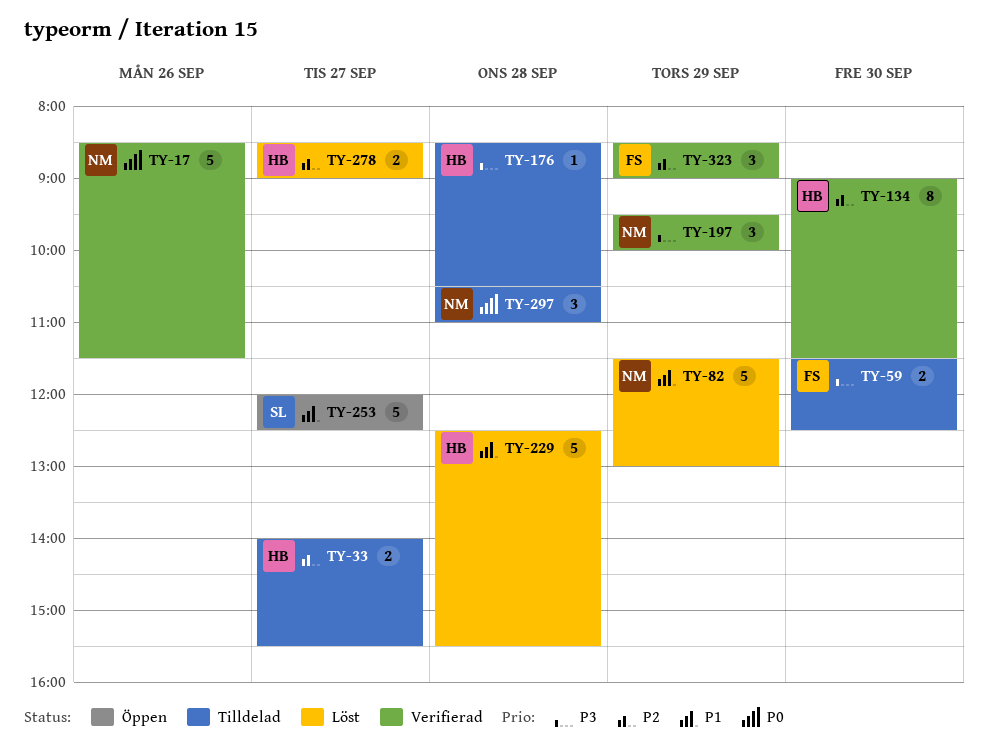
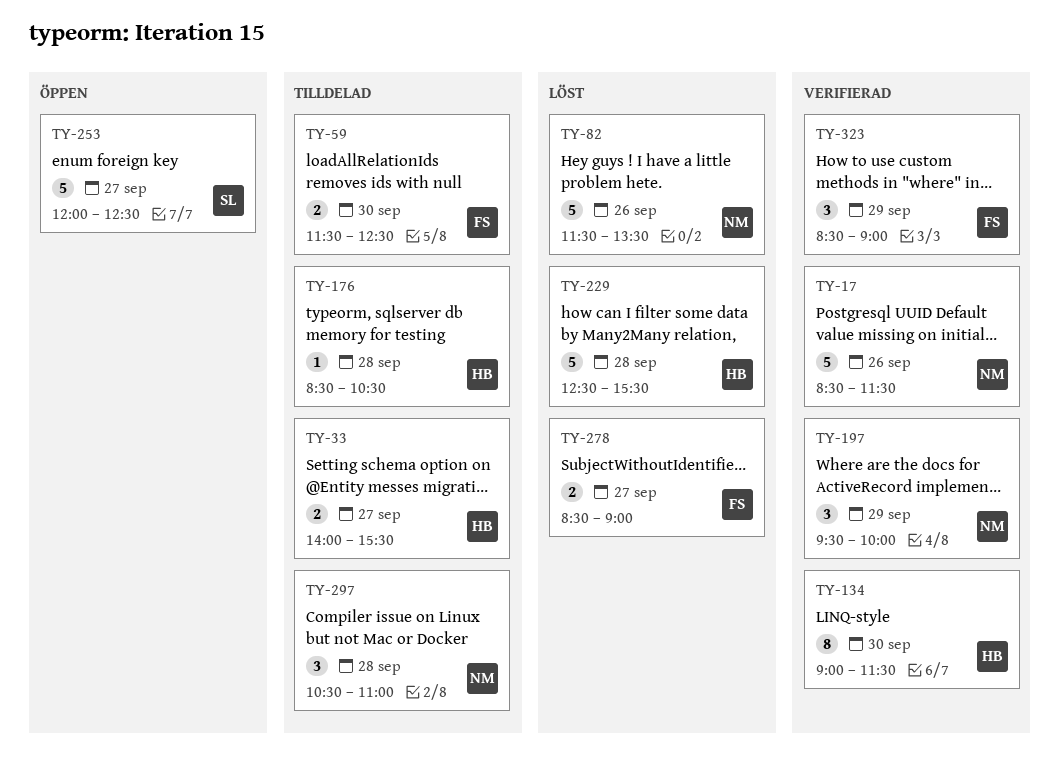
TY-82, day: Sep 29 -> Sep 26
TY-82, ends: 13:00 -> 13:30
TY-278, owner: HB -> FS

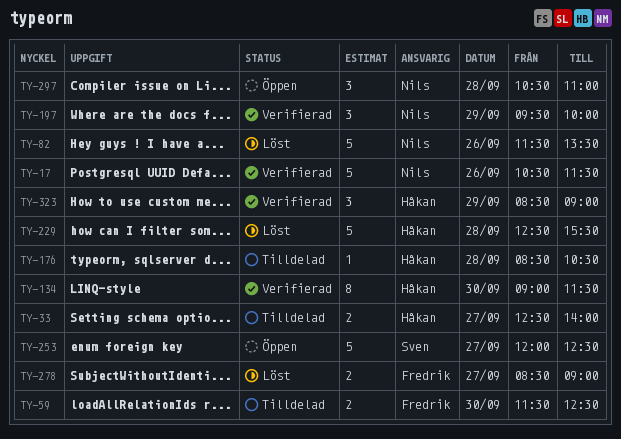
TY-17, begins: 08:30 -> 10:30
TY-33, begins: 14:00 -> 12:30
TY-33, ends: 15:30 -> 14:00
TY-297, status: Tilldelad -> Öppen
TY-323, owner: Fredrik -> Håkan

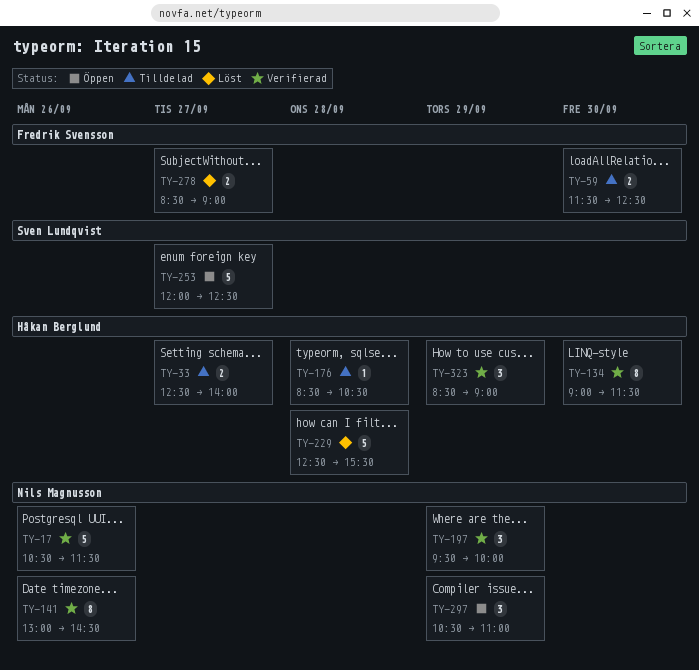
TY-82: present -> none
TY-141: none -> present
TY-297, day: Sep 28 -> Sep 29

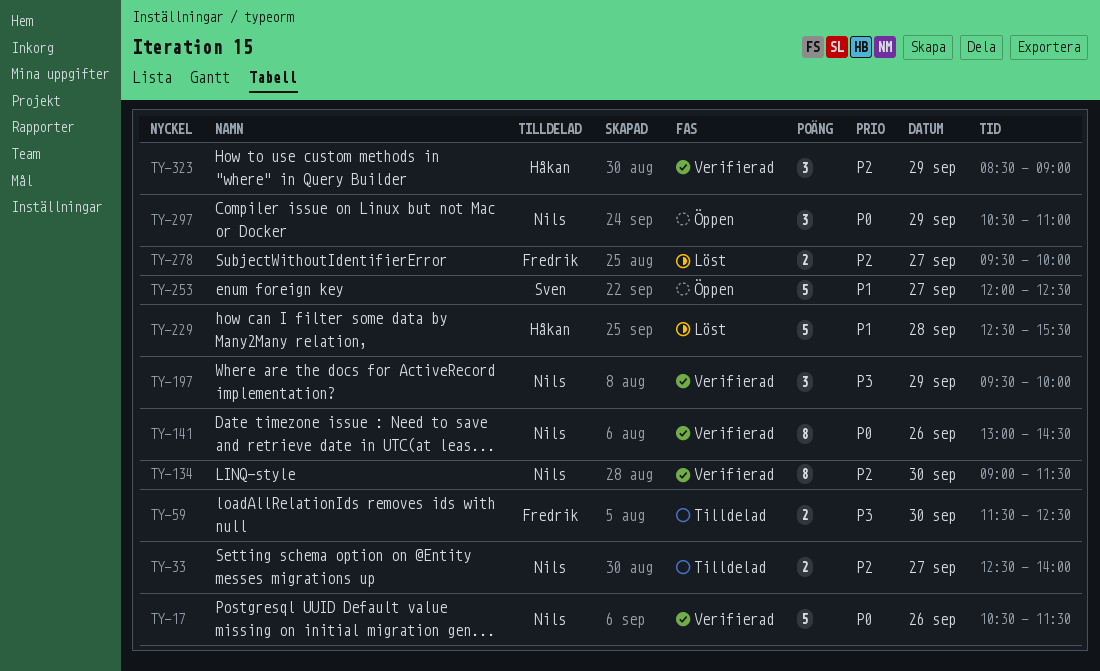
TY-33, owner: Håkan Berglund -> Nils Magnusson
TY-134, owner: Håkan Berglund -> Nils Magnusson
TY-176: present -> none
TY-278, begins: 08:30 -> 09:30
TY-278, ends: 09:00 -> 10:00

